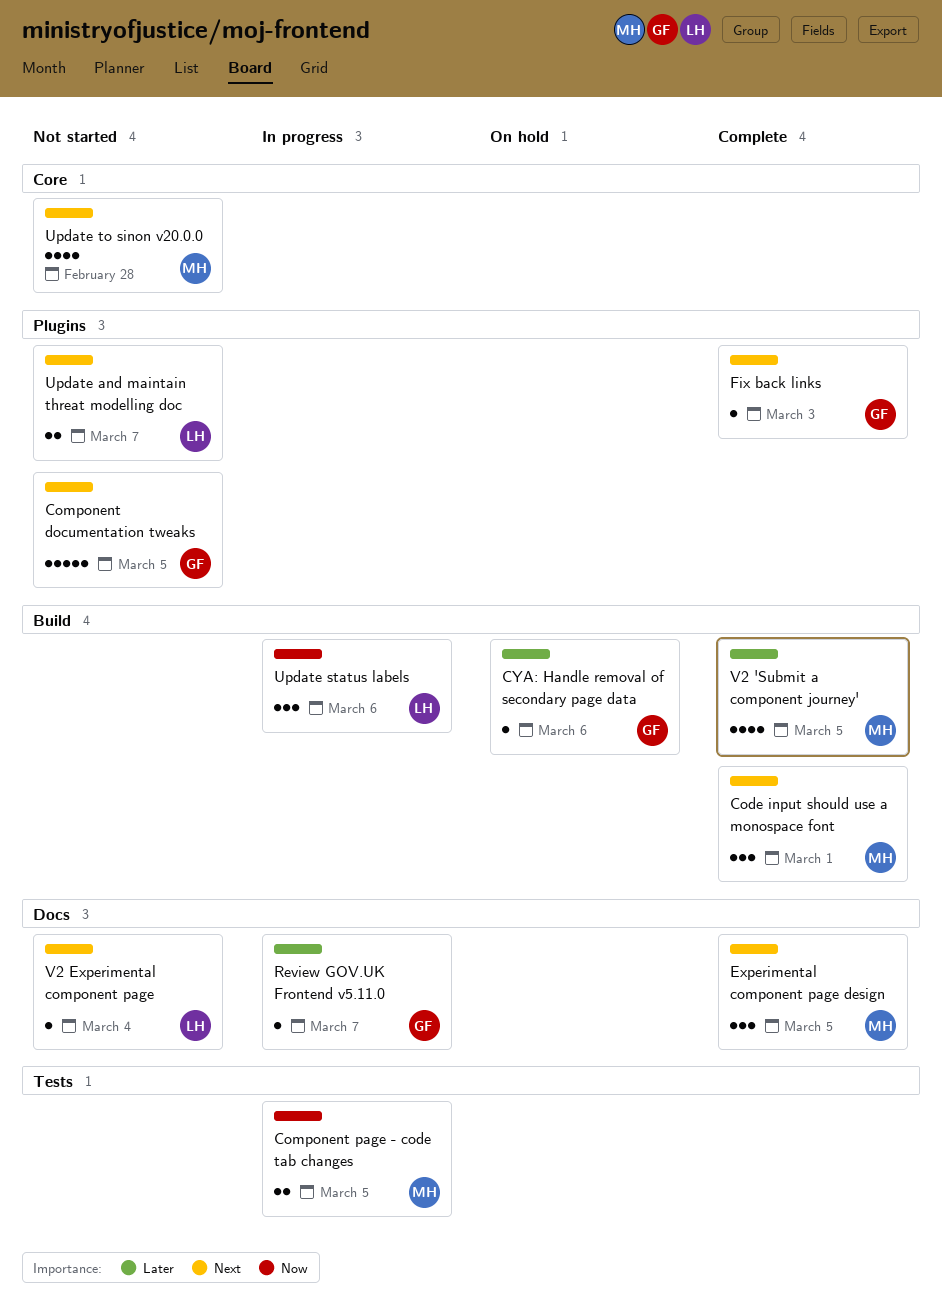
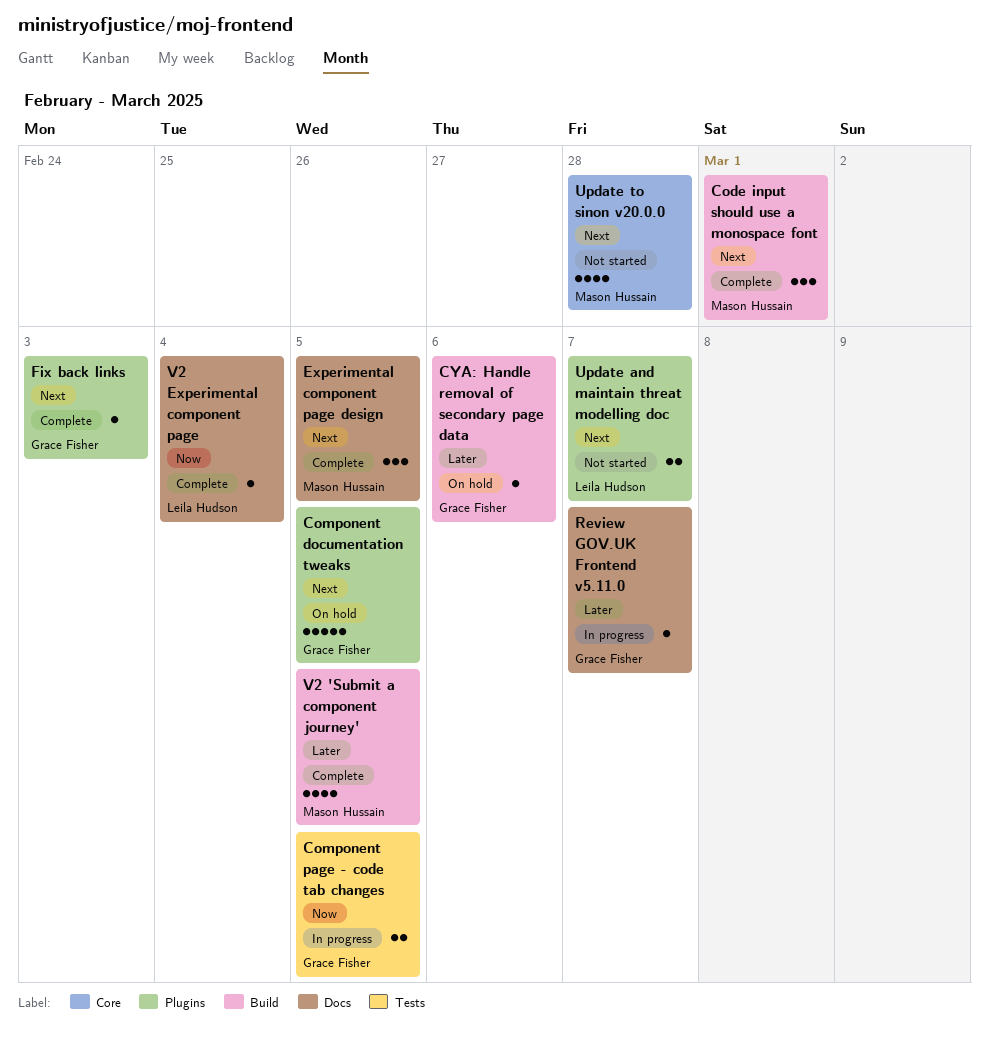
Component documentation tweaks, status: Not started -> On hold
Component page - code tab changes, owner: Mason Hussain -> Grace Fisher
Update status labels: present -> none
V2 Experimental component page, status: Not started -> Complete
V2 Experimental component page, priority: Next -> Now

